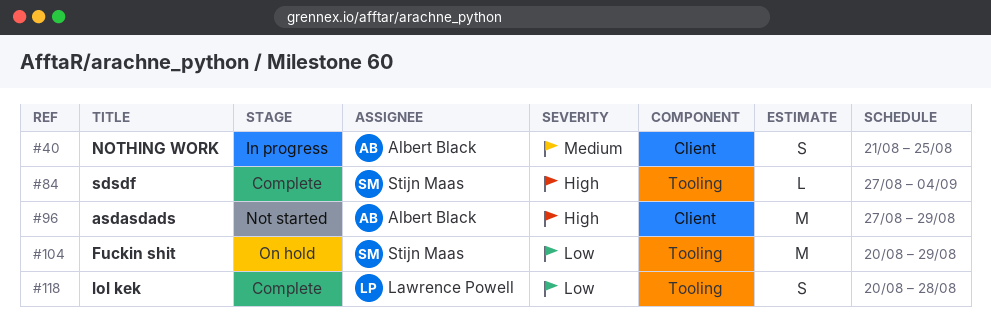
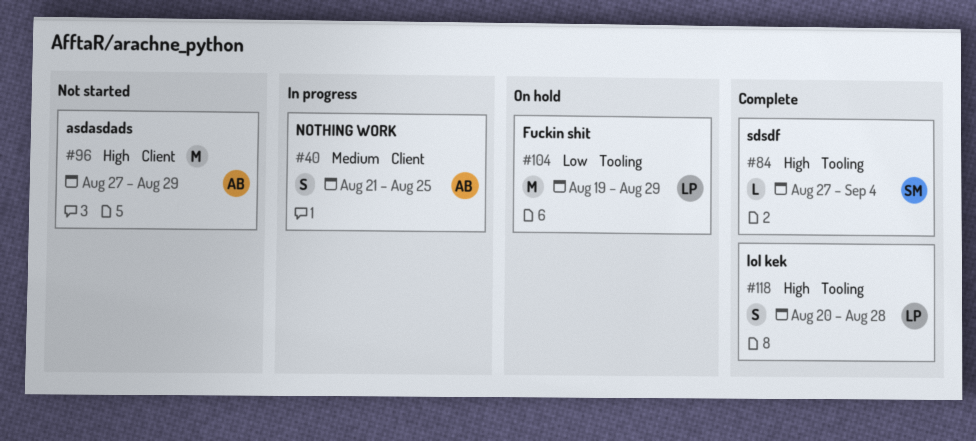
#104, owner: Stijn Maas -> Lawrence Powell
#104, start: Aug 20 -> Aug 19
#118, priority: Low -> High

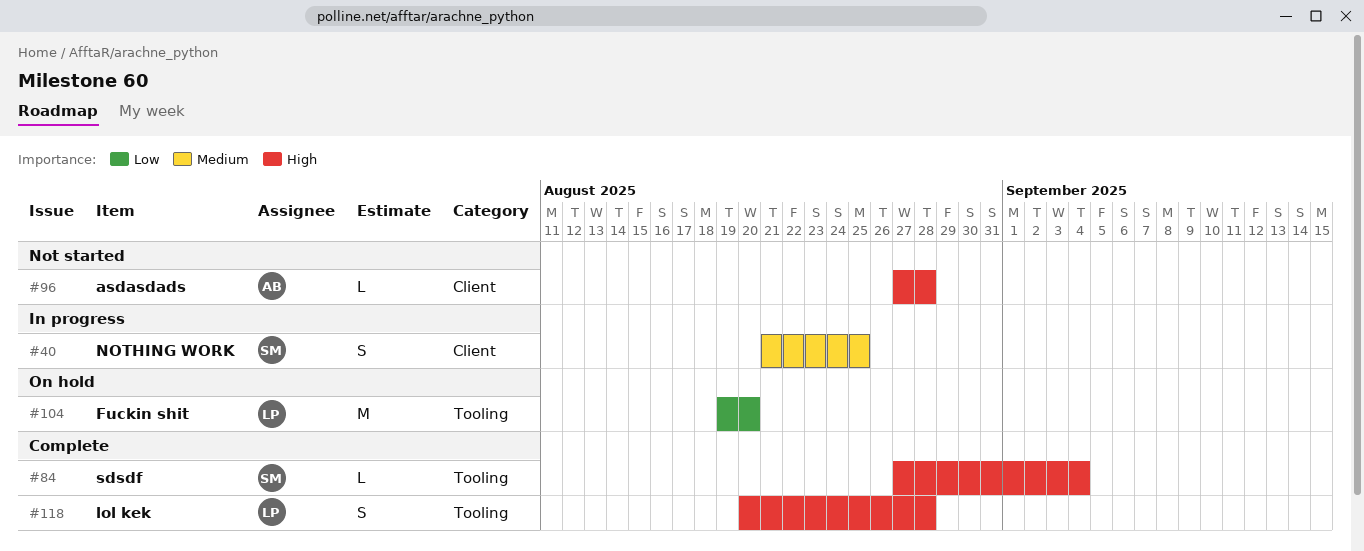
#40, owner: AB -> SM
#96, estimate: M -> L
#96, due: Aug 29 -> Aug 28
#104, due: Aug 29 -> Aug 20

